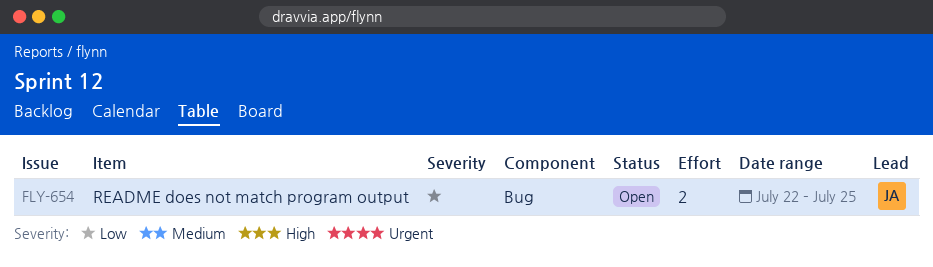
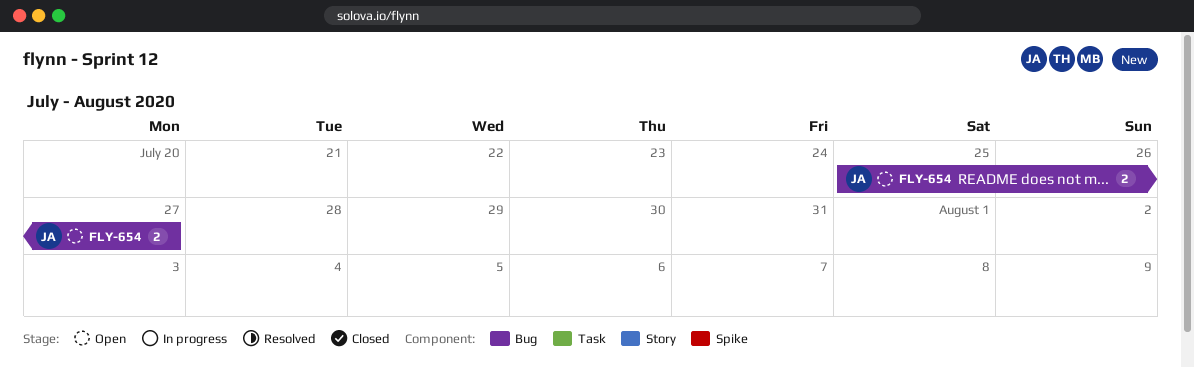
FLY-654, start: Jul 22 -> Jul 25
FLY-654, due: Jul 25 -> Jul 27

